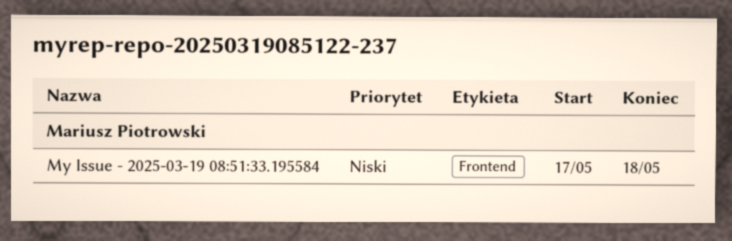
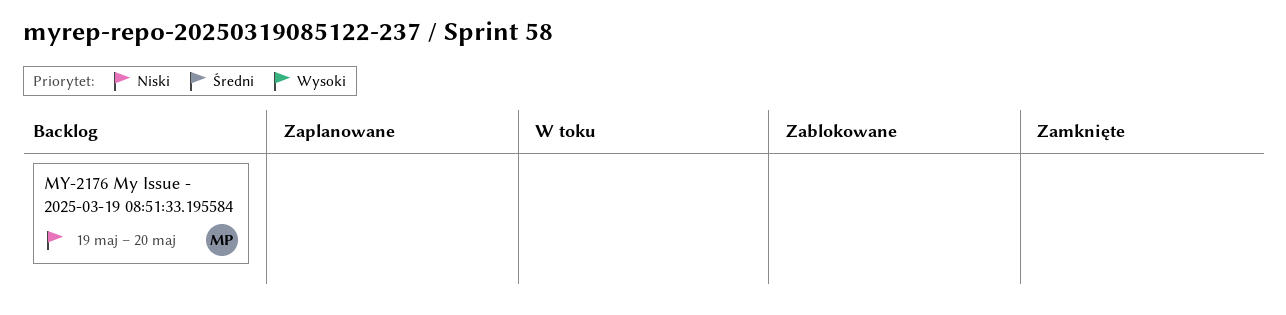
My Issue - 2025-03-19 08:51:33.195584, start: May 17 -> May 19
My Issue - 2025-03-19 08:51:33.195584, due: May 18 -> May 20

